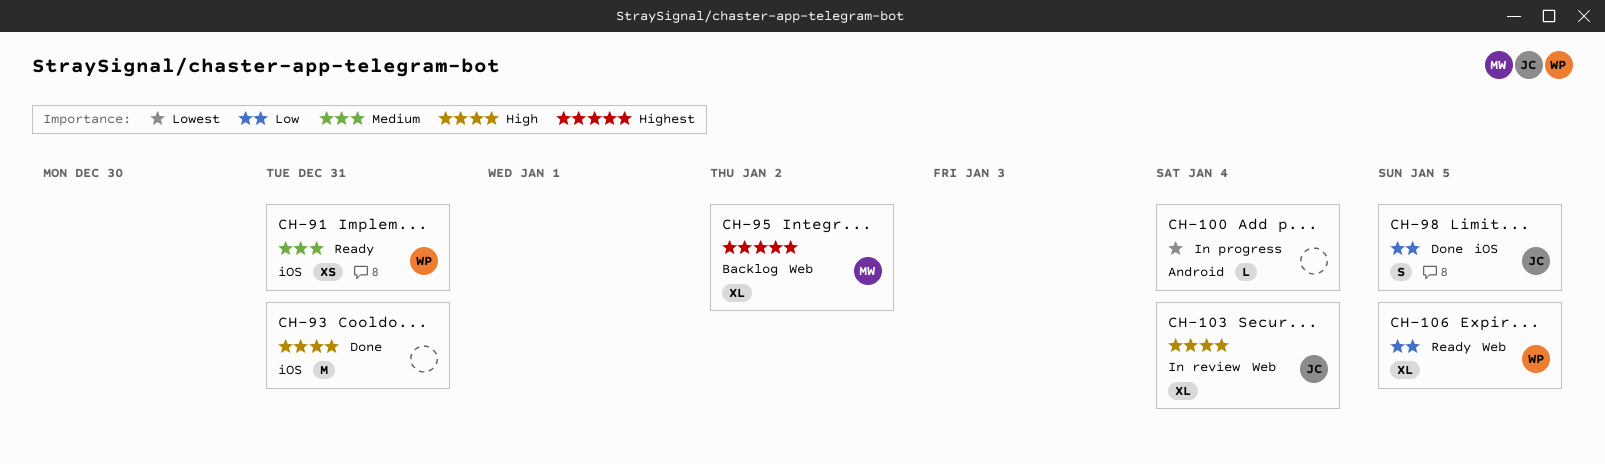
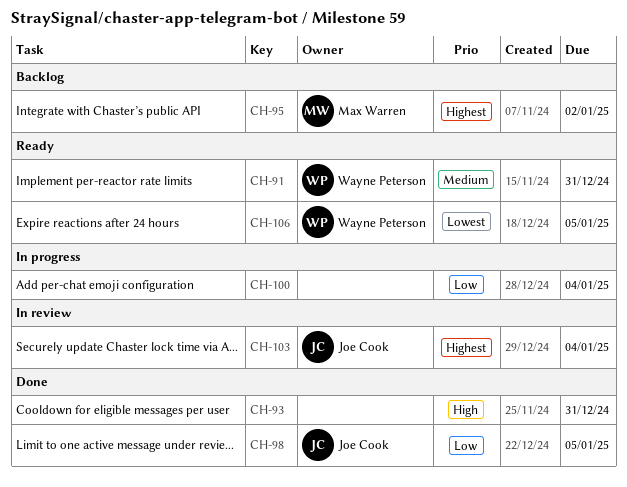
CH-100, priority: Lowest -> Low
CH-103, priority: High -> Highest
CH-106, priority: Low -> Lowest

